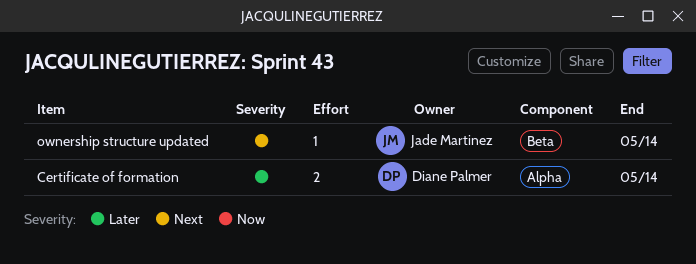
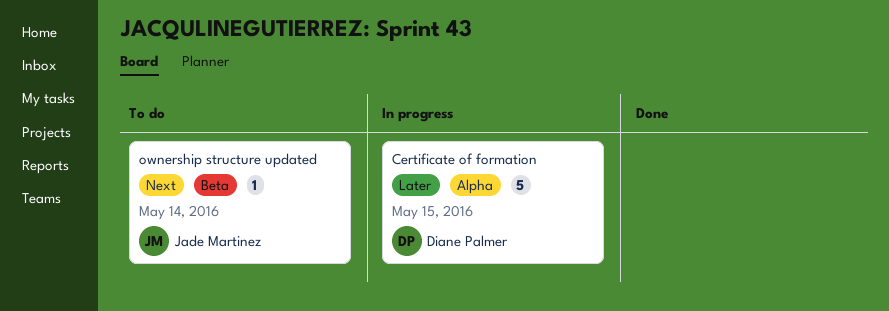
Certificate of formation, estimate: 2 -> 5
Certificate of formation, due: May 14 -> May 15

